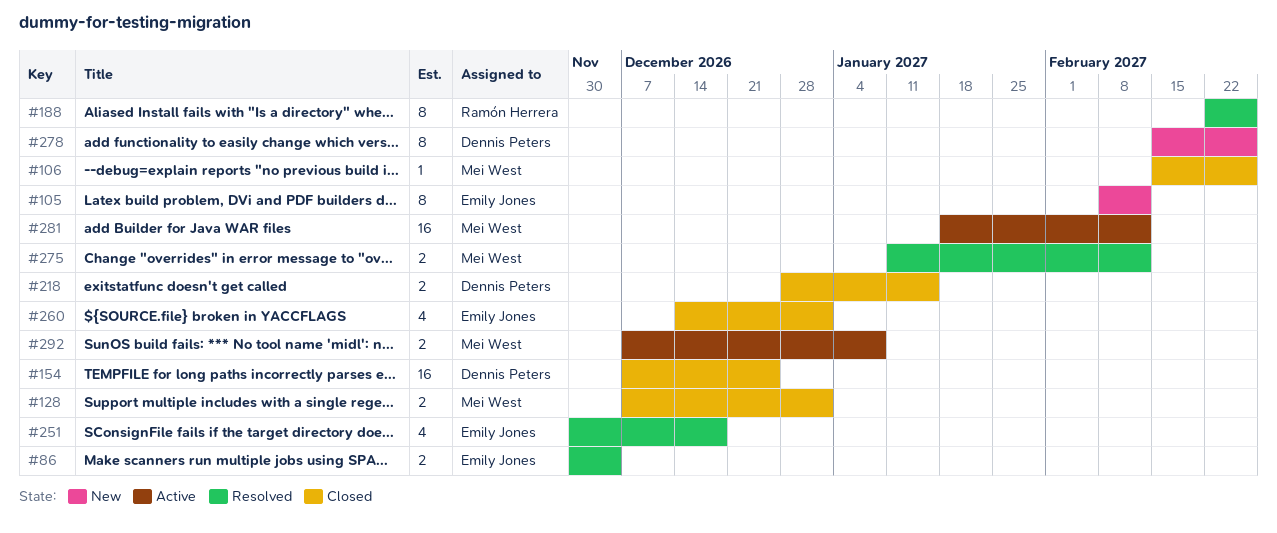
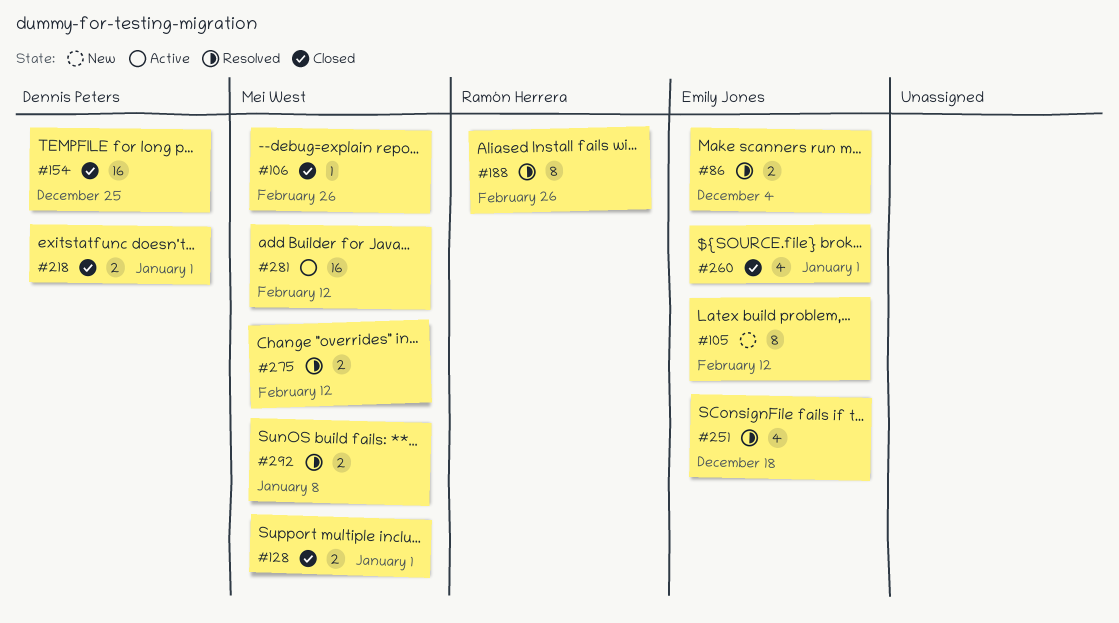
#218, due: Jan 15 -> Jan 1
#278: present -> none
#292, status: Active -> Resolved

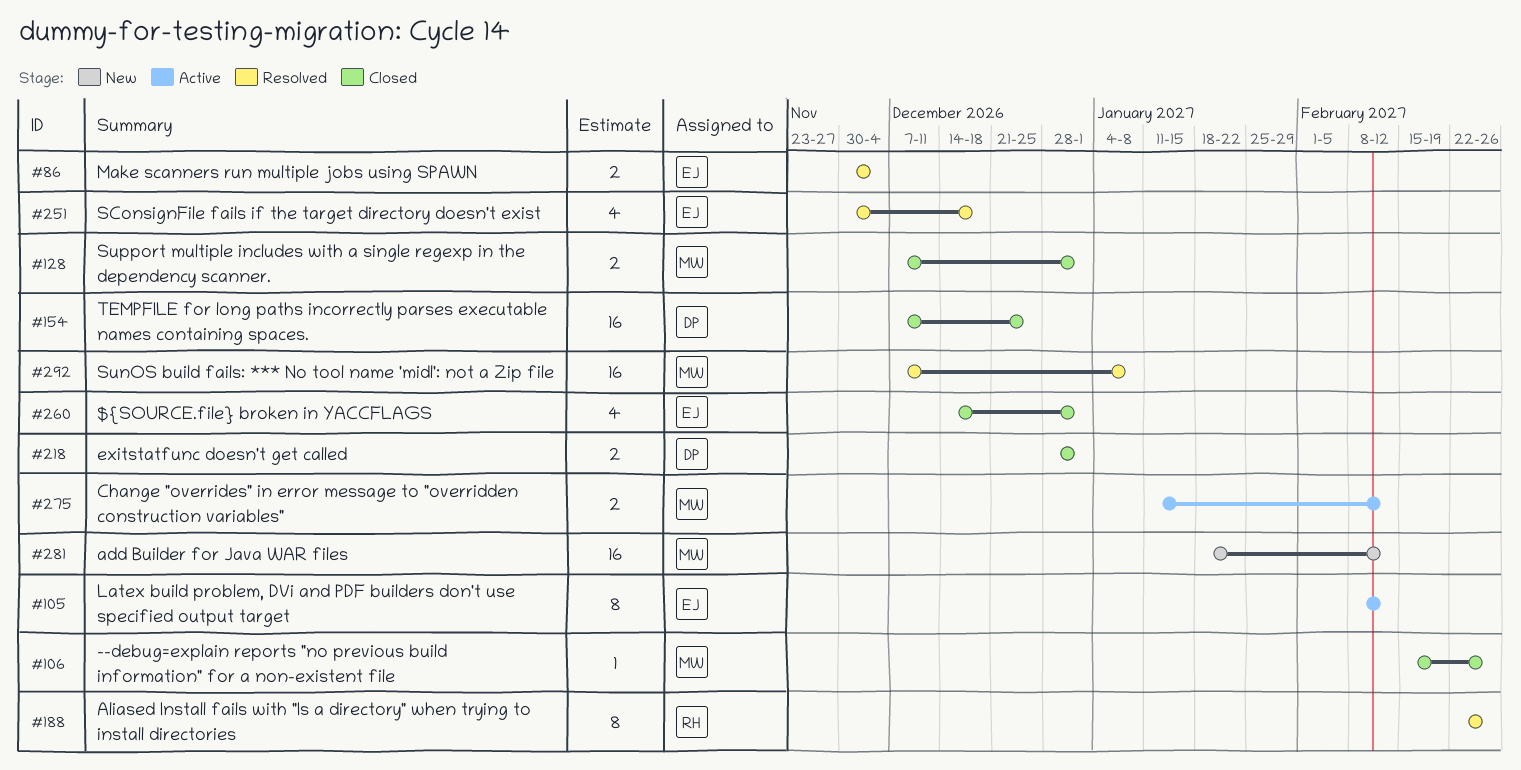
#105, status: New -> Active
#275, status: Resolved -> Active
#281, status: Active -> New
#292, estimate: 2 -> 16

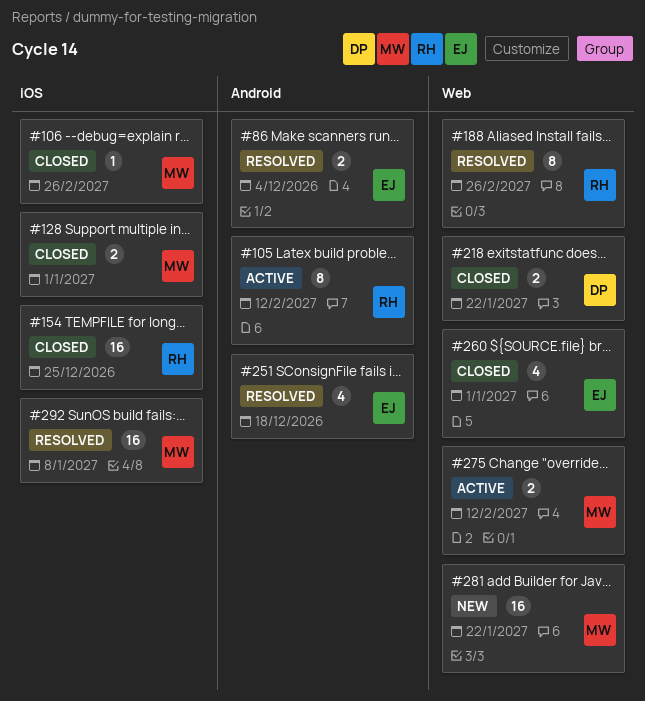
#105, owner: EJ -> RH
#154, owner: DP -> RH
#218, due: Jan 1 -> Jan 22
#281, due: Feb 12 -> Jan 22

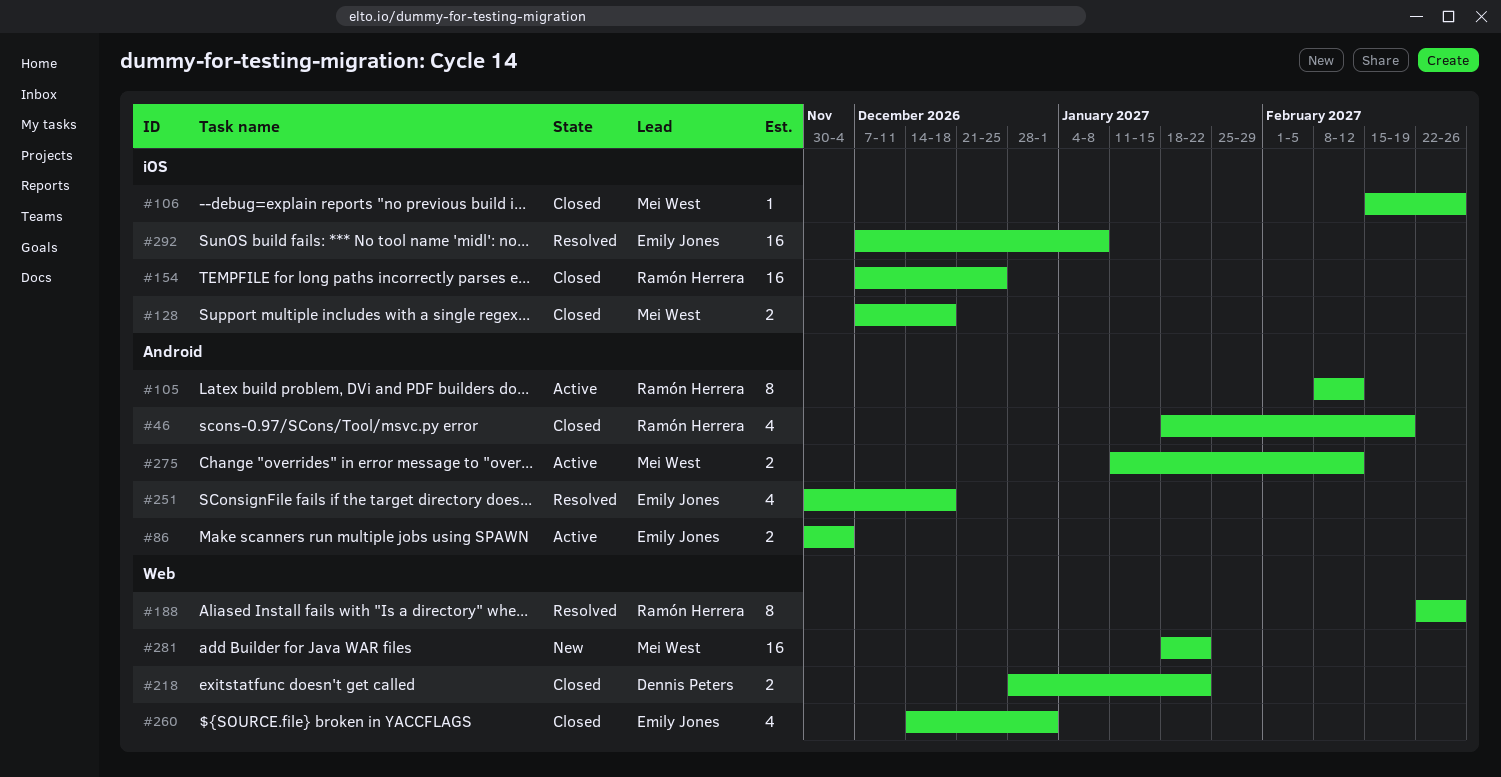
#46: none -> present
#86, status: Resolved -> Active
#128, due: Jan 1 -> Dec 18
#275, label: Web -> Android
#292, owner: Mei West -> Emily Jones

